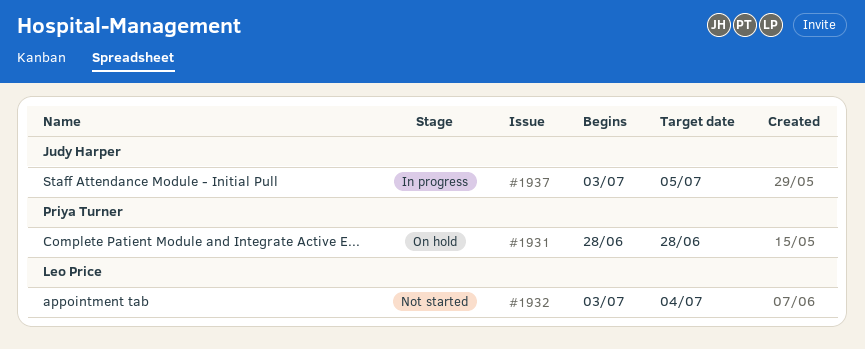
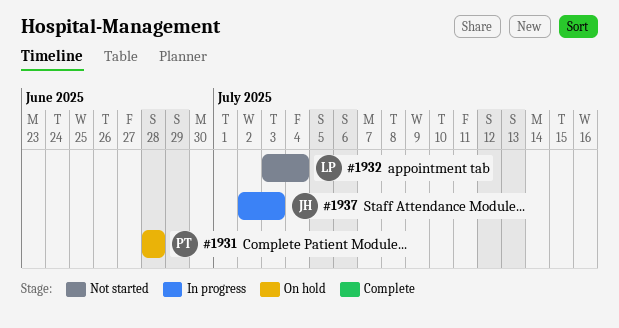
#1937, start: Jul 3 -> Jul 2
#1937, due: Jul 5 -> Jul 3

